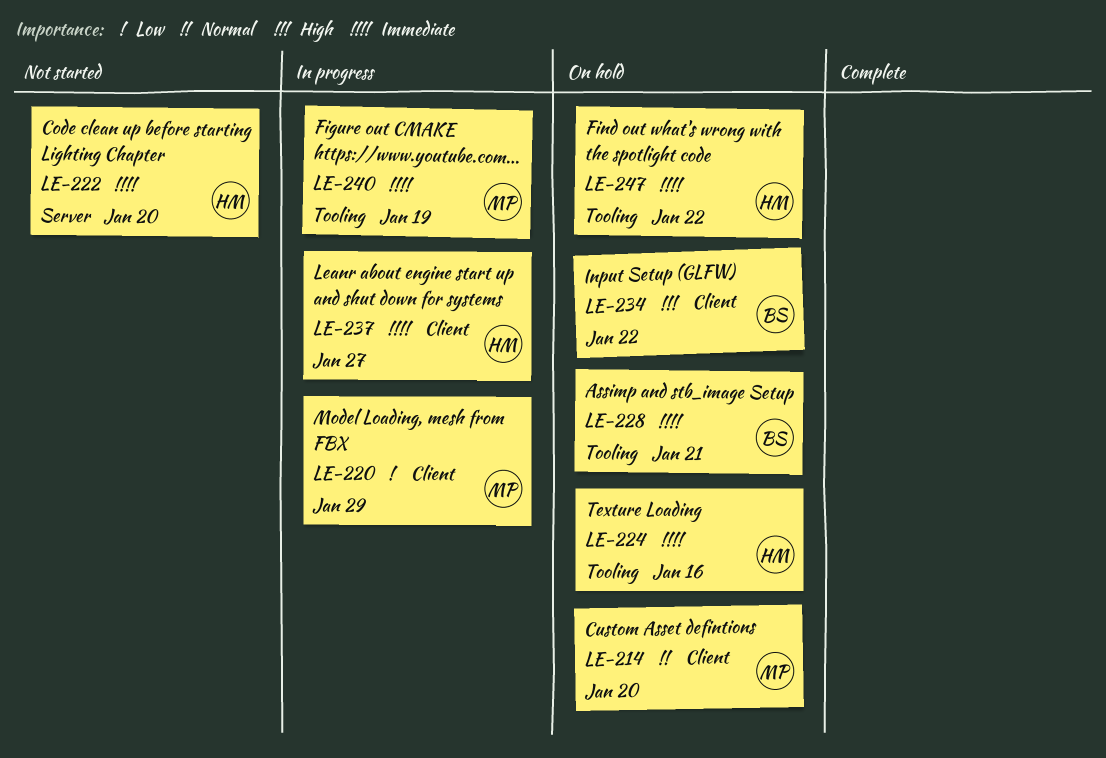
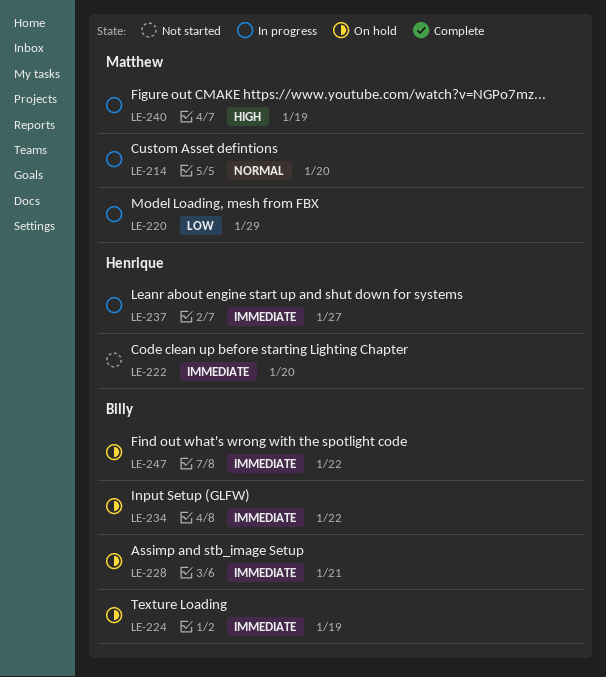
LE-214, status: On hold -> In progress
LE-224, owner: Henrique -> Billy
LE-224, due: Jan 16 -> Jan 19
LE-234, priority: High -> Immediate
LE-240, priority: Immediate -> High
LE-247, owner: Henrique -> Billy

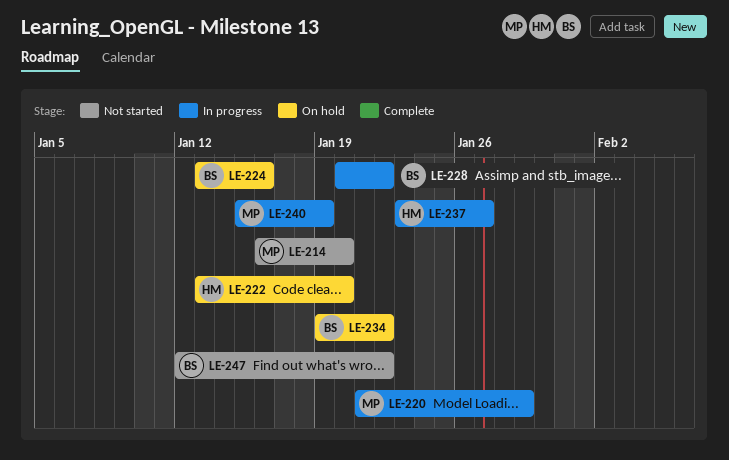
LE-214, status: In progress -> Not started
LE-222, status: Not started -> On hold
LE-224, due: Jan 19 -> Jan 16
LE-228, status: On hold -> In progress
LE-228, due: Jan 21 -> Jan 22
LE-247, status: On hold -> Not started

